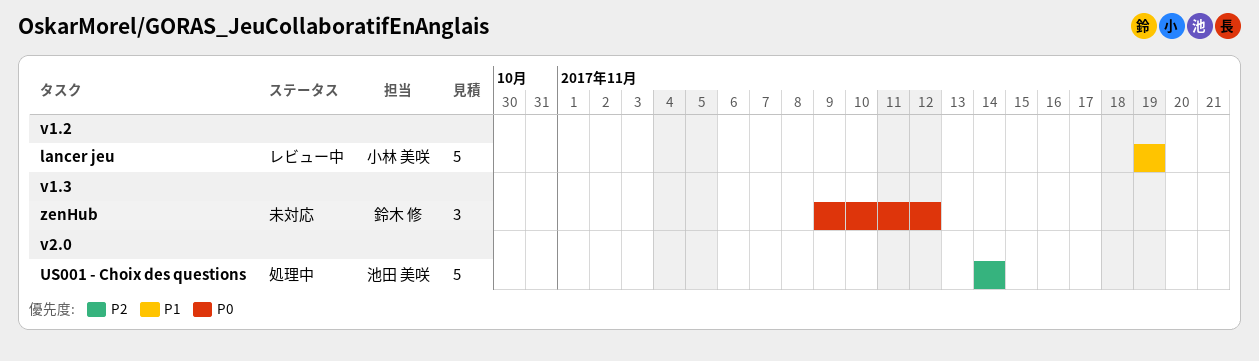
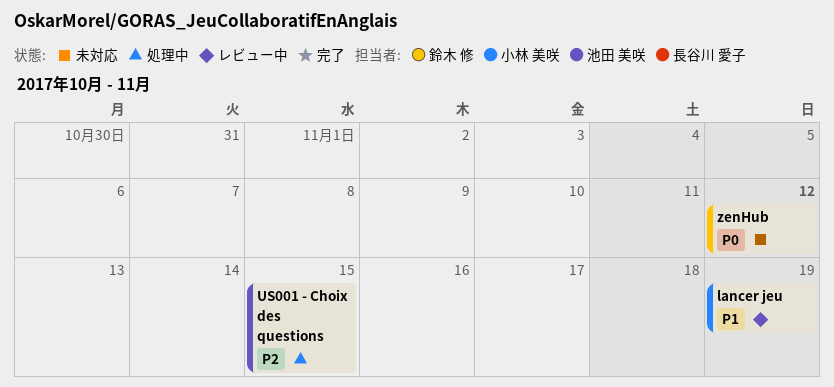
US001 - Choix des questions, due: Nov 14 -> Nov 15

